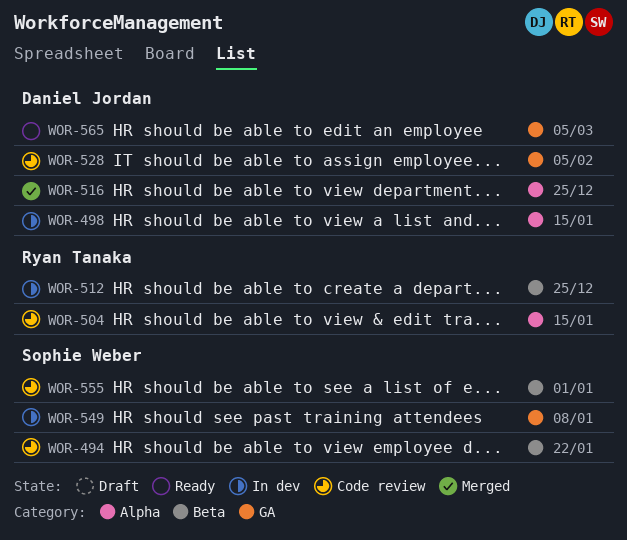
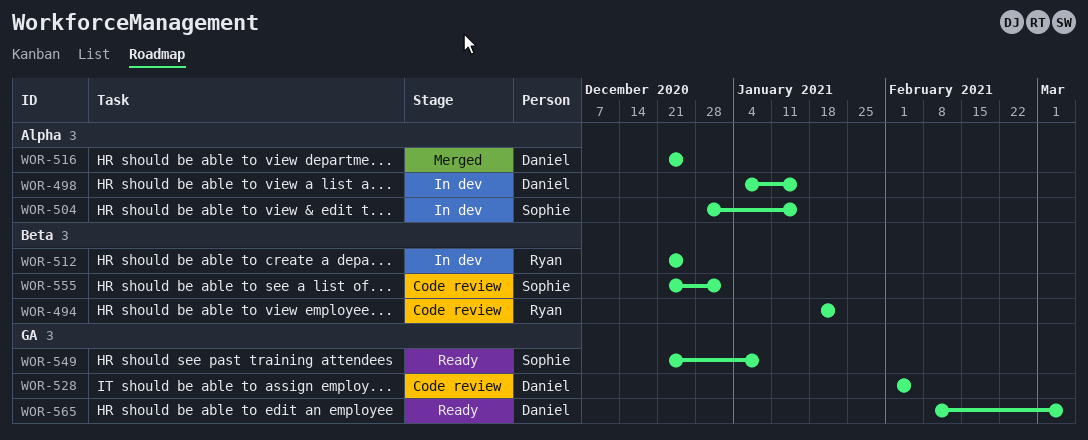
WOR-494, owner: Sophie Weber -> Ryan Tanaka
WOR-504, status: Code review -> In dev
WOR-504, owner: Ryan Tanaka -> Sophie Weber
WOR-549, status: In dev -> Ready

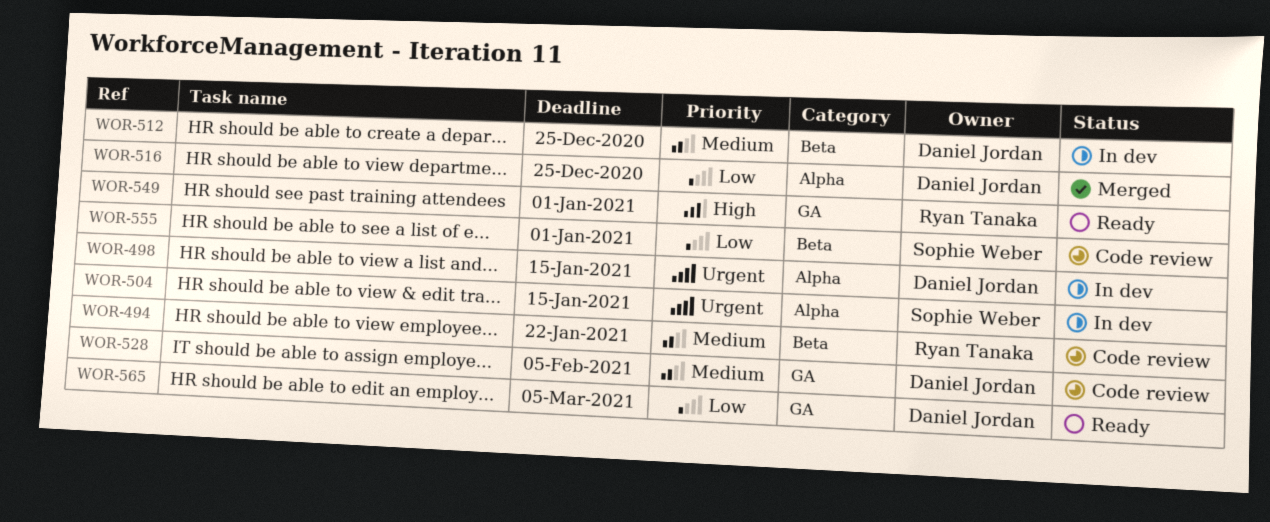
WOR-512, owner: Ryan Tanaka -> Daniel Jordan
WOR-549, owner: Sophie Weber -> Ryan Tanaka
WOR-549, due: Jan 8 -> Jan 1

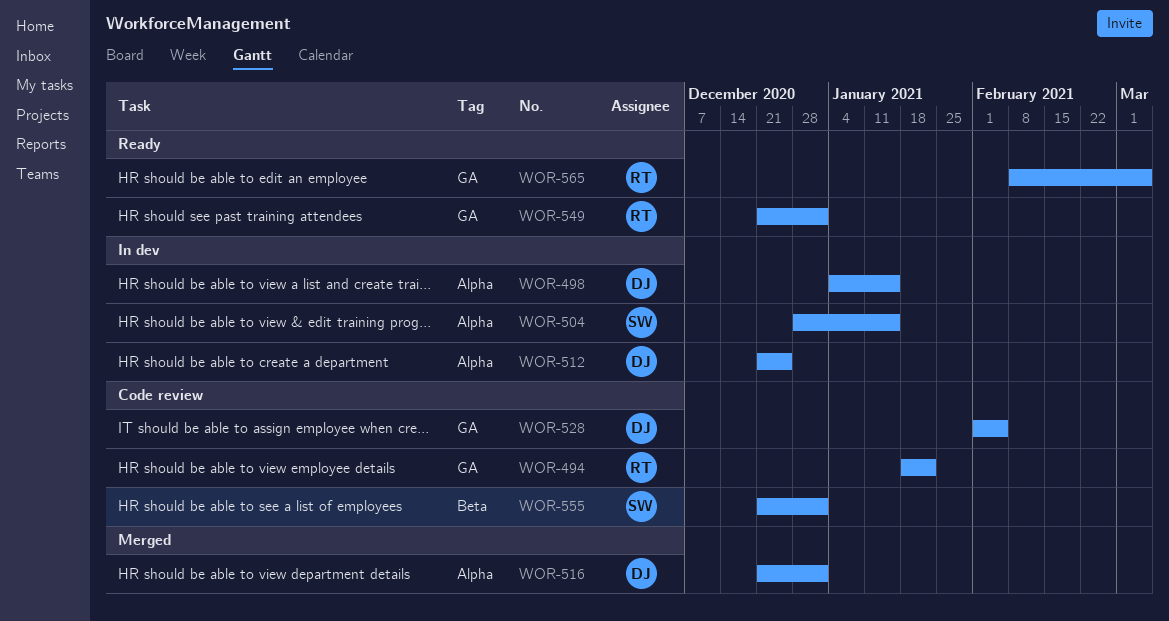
WOR-494, label: Beta -> GA
WOR-512, label: Beta -> Alpha
WOR-516, due: Dec 25 -> Jan 1
WOR-565, owner: Daniel Jordan -> Ryan Tanaka

